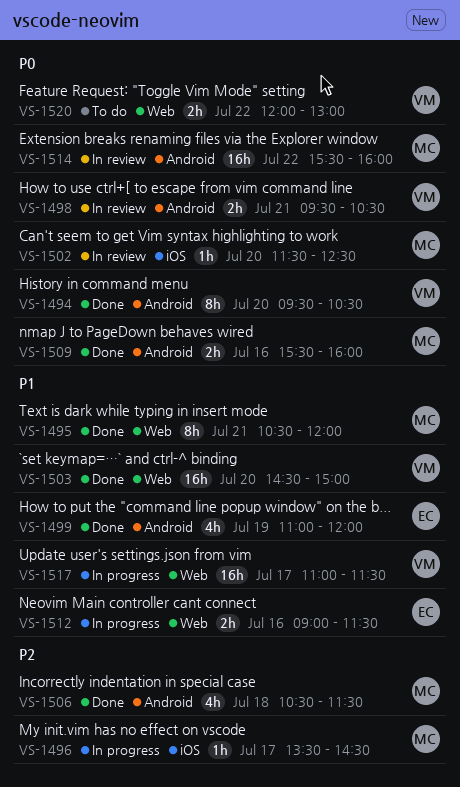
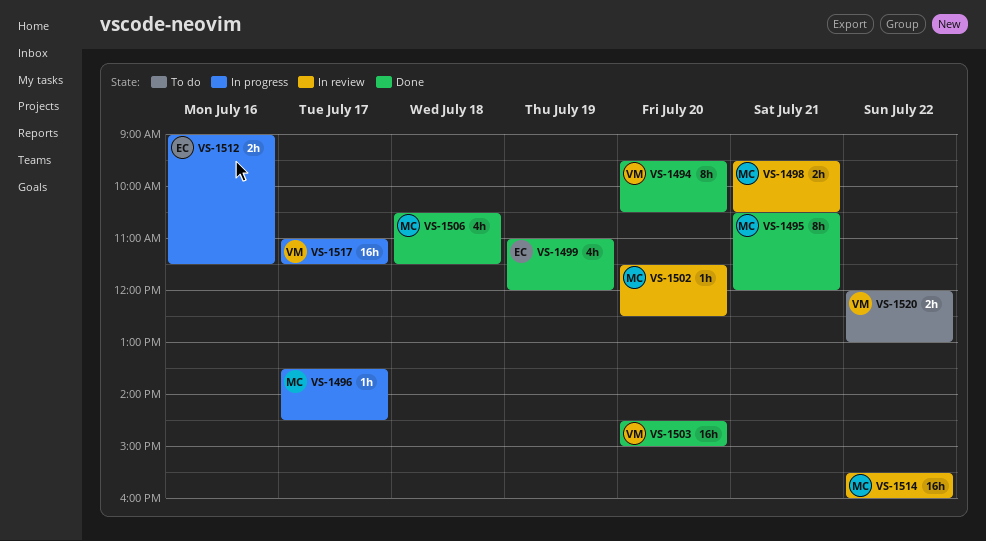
VS-1498, owner: VM -> MC
VS-1509: present -> none

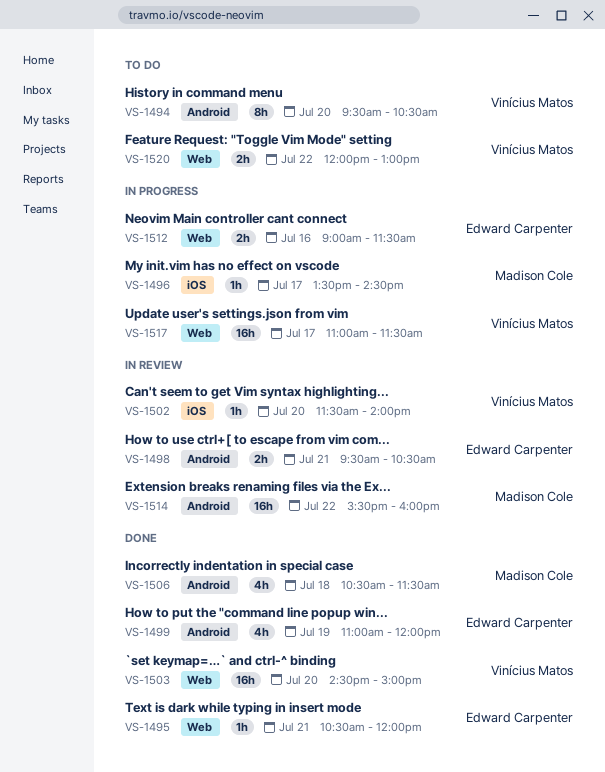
VS-1494, status: Done -> To do
VS-1495, owner: Madison Cole -> Edward Carpenter
VS-1495, estimate: 8h -> 1h
VS-1498, owner: Madison Cole -> Edward Carpenter
VS-1502, owner: Madison Cole -> Vinícius Matos
VS-1502, ends: 12:30 -> 14:00

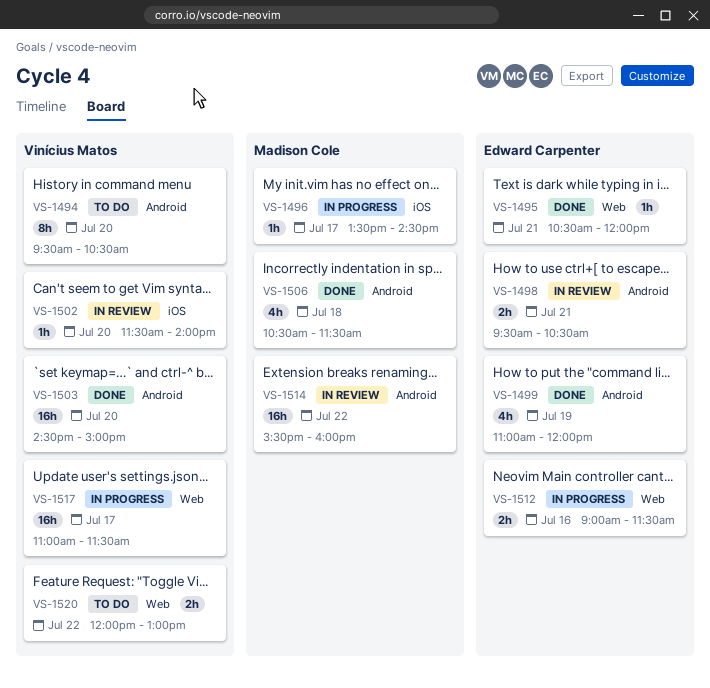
VS-1503, label: Web -> Android

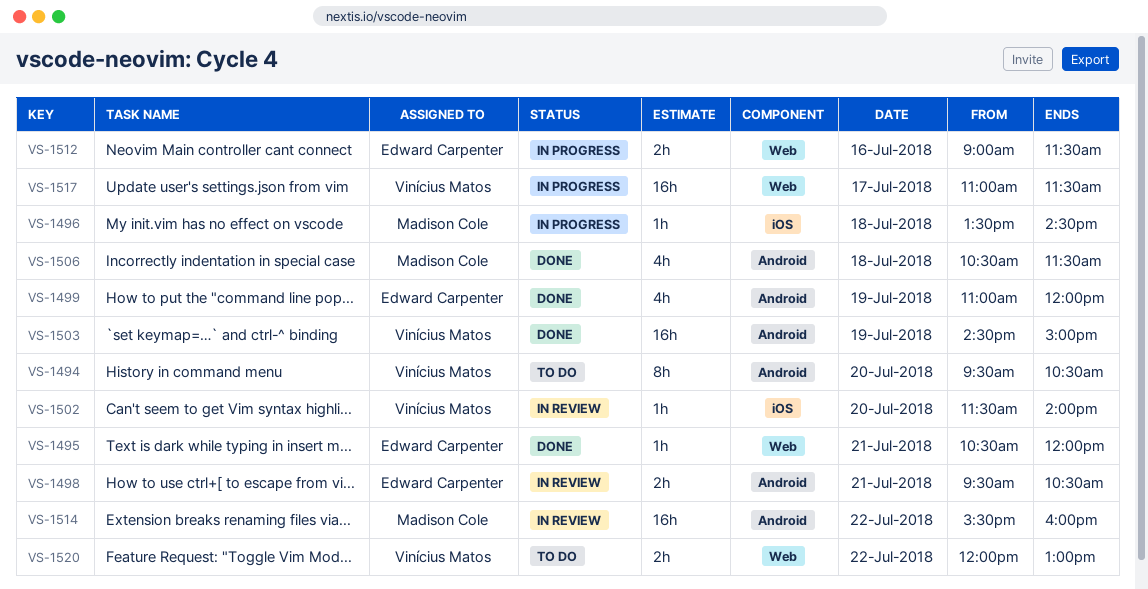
VS-1496, day: Jul 17 -> Jul 18
VS-1503, day: Jul 20 -> Jul 19

